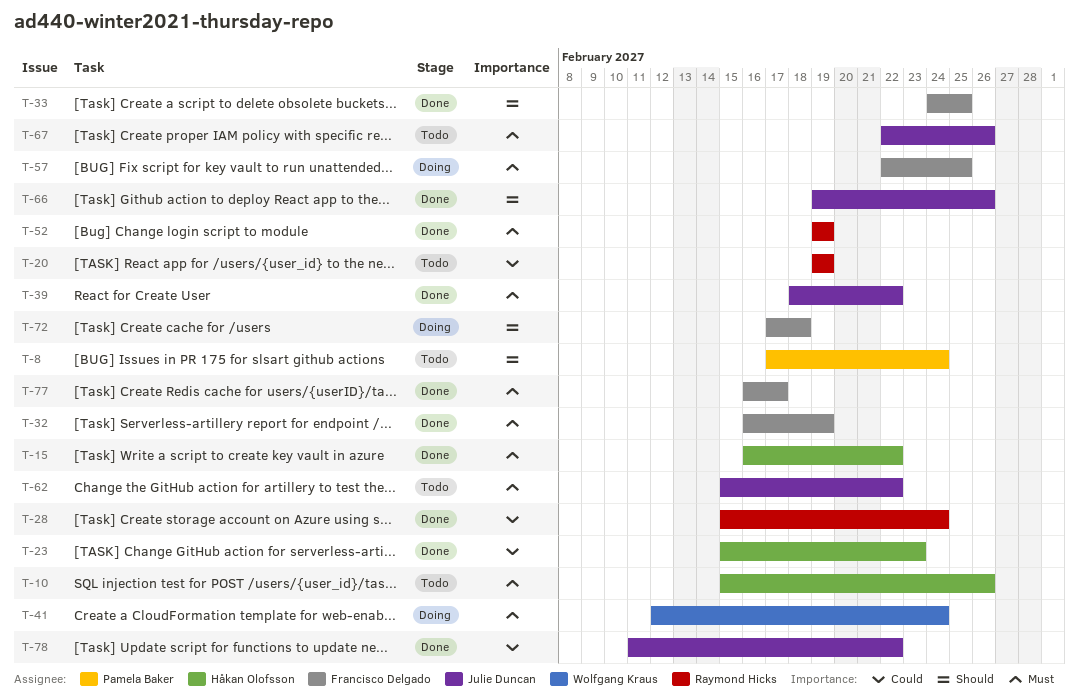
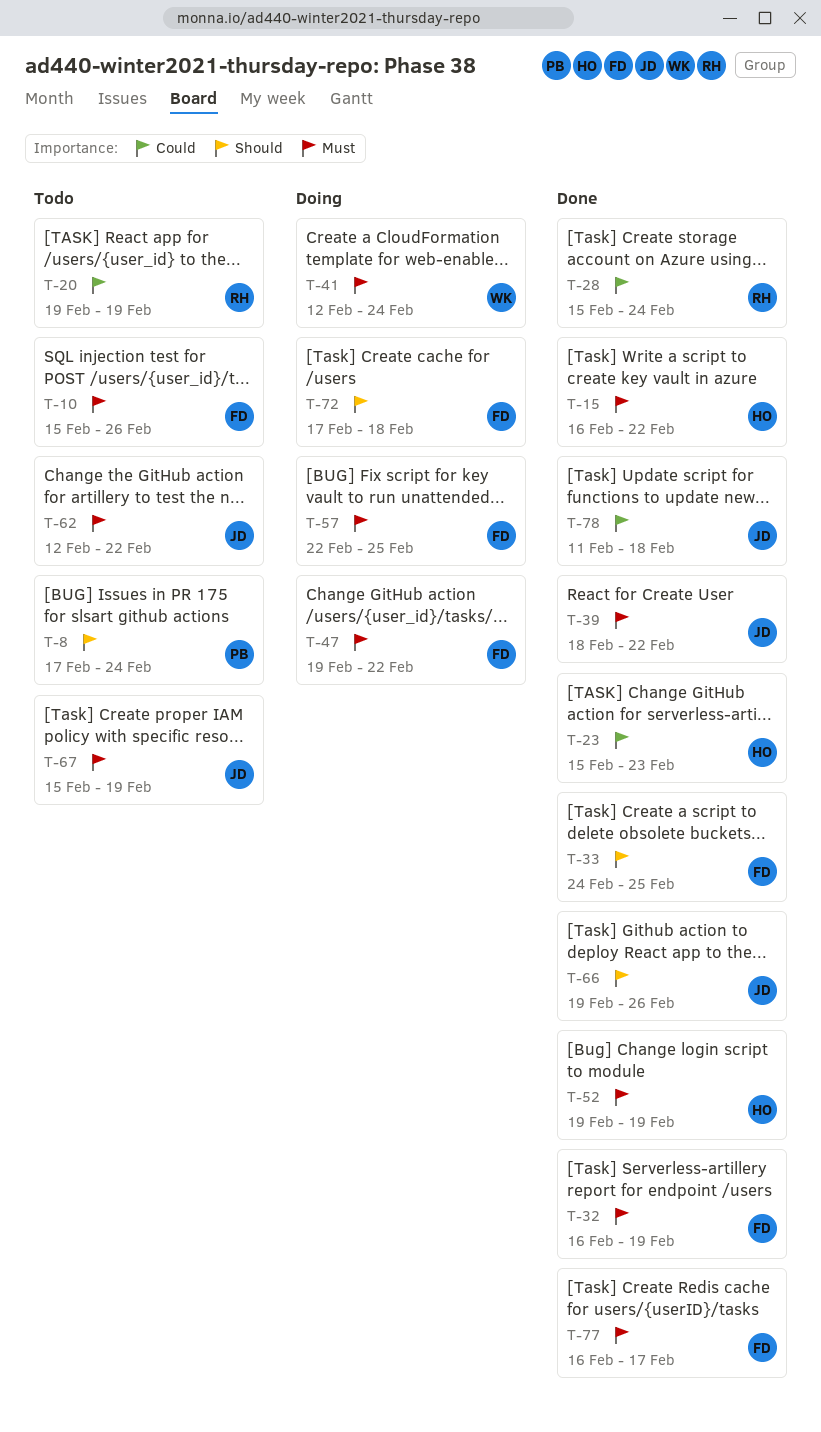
T-10, owner: Håkan Olofsson -> Francisco Delgado
T-47: none -> present
T-52, owner: Raymond Hicks -> Håkan Olofsson
T-62, start: Feb 15 -> Feb 12
T-67, start: Feb 22 -> Feb 15
T-67, due: Feb 26 -> Feb 19
T-78, due: Feb 22 -> Feb 18

